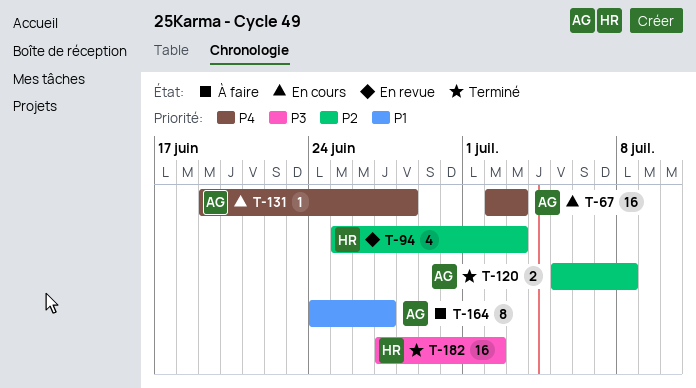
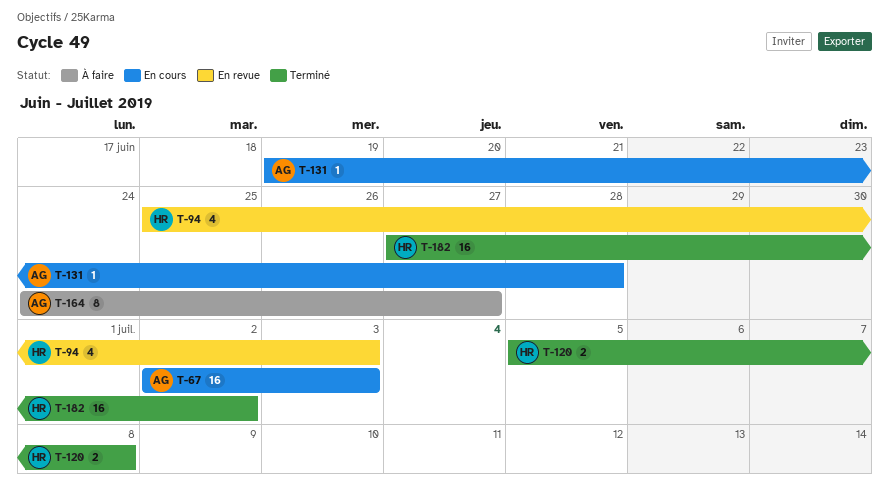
T-120, owner: AG -> HR

